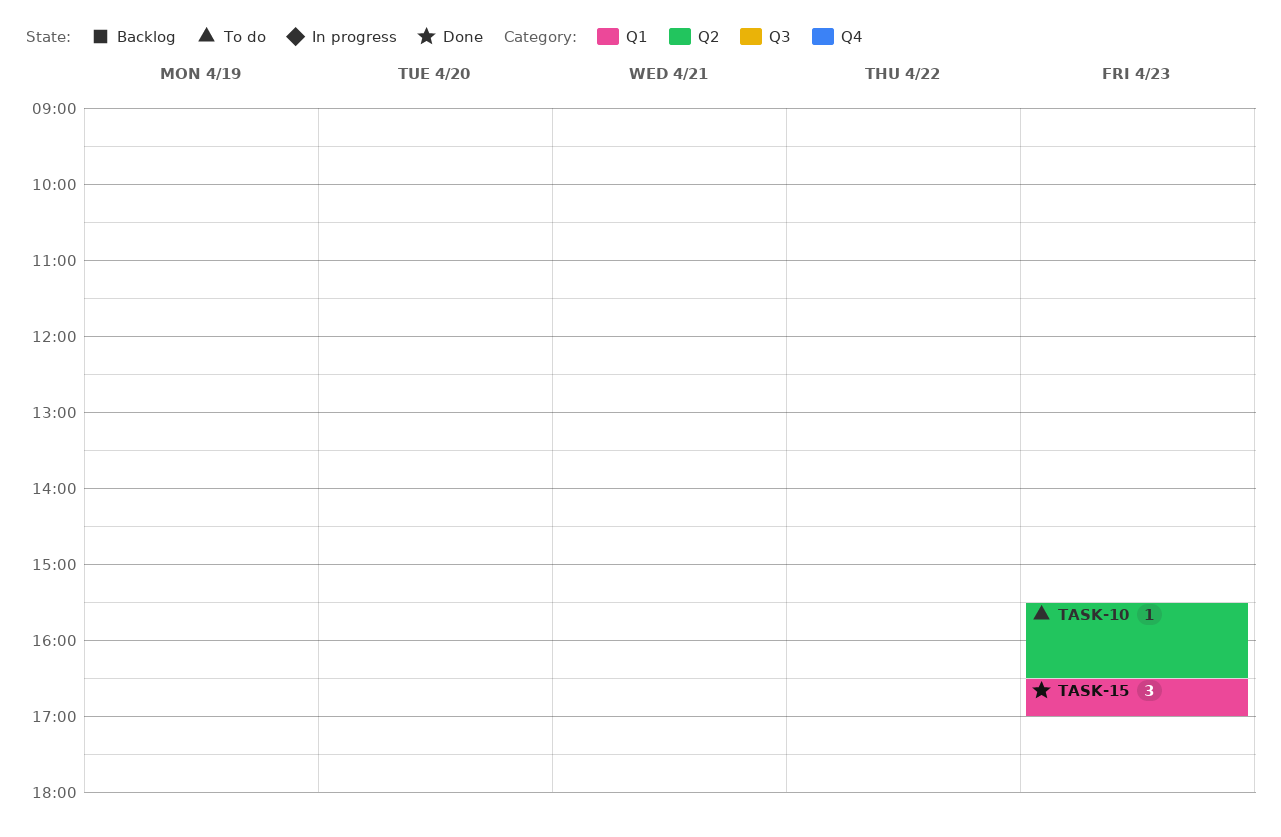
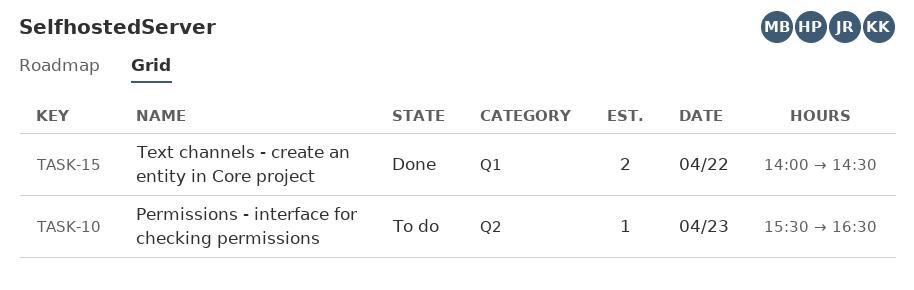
TASK-15, estimate: 3 -> 2
TASK-15, day: Apr 23 -> Apr 22
TASK-15, begins: 16:30 -> 14:00
TASK-15, ends: 17:00 -> 14:30

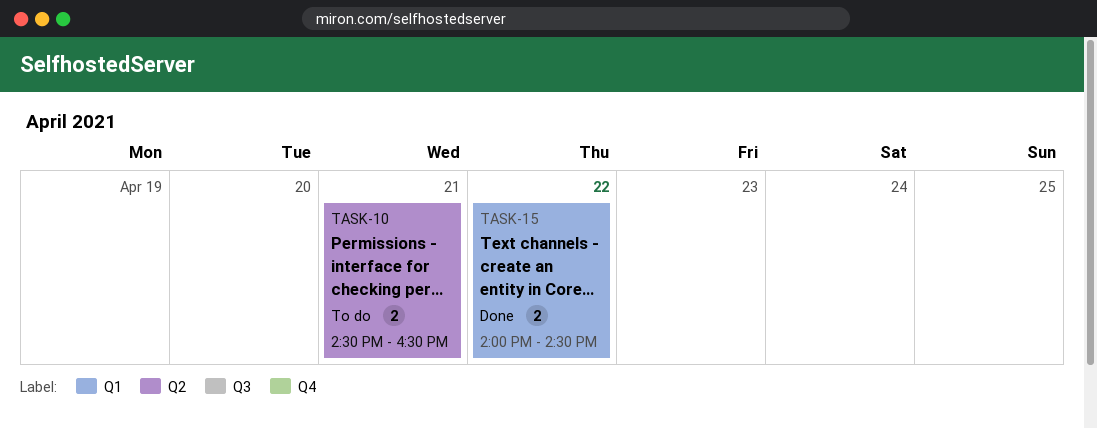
TASK-10, estimate: 1 -> 2
TASK-10, day: Apr 23 -> Apr 21
TASK-10, begins: 15:30 -> 14:30

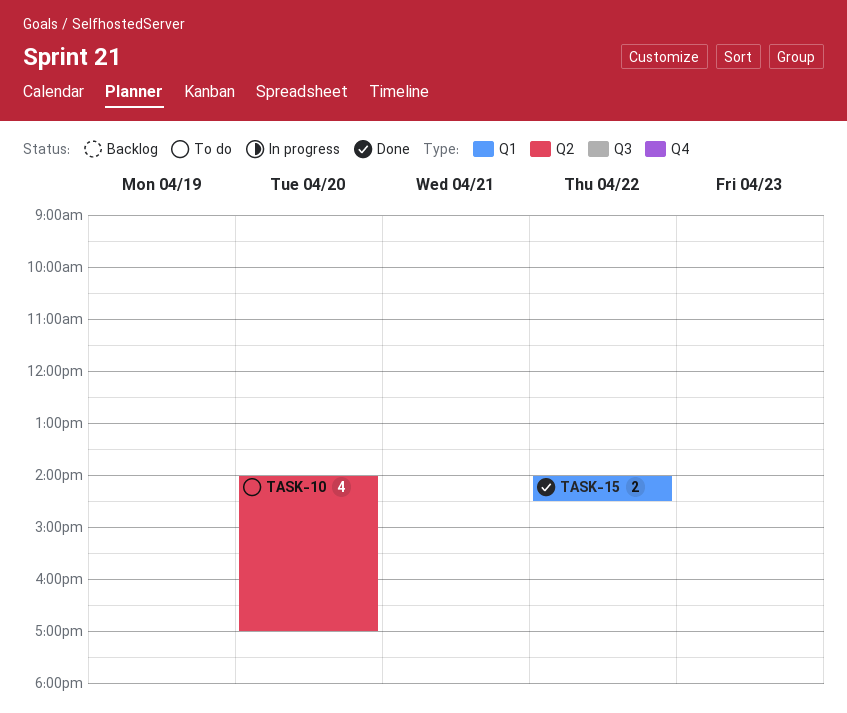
TASK-10, estimate: 2 -> 4
TASK-10, day: Apr 21 -> Apr 20
TASK-10, begins: 14:30 -> 14:00
TASK-10, ends: 16:30 -> 17:00

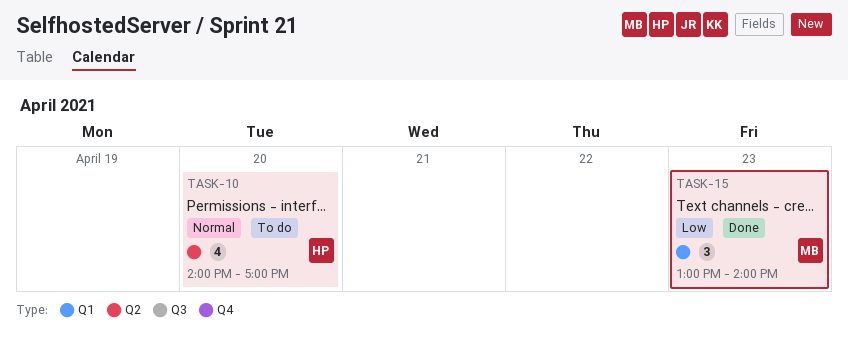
TASK-15, estimate: 2 -> 3
TASK-15, day: Apr 22 -> Apr 23
TASK-15, begins: 14:00 -> 13:00
TASK-15, ends: 14:30 -> 14:00

